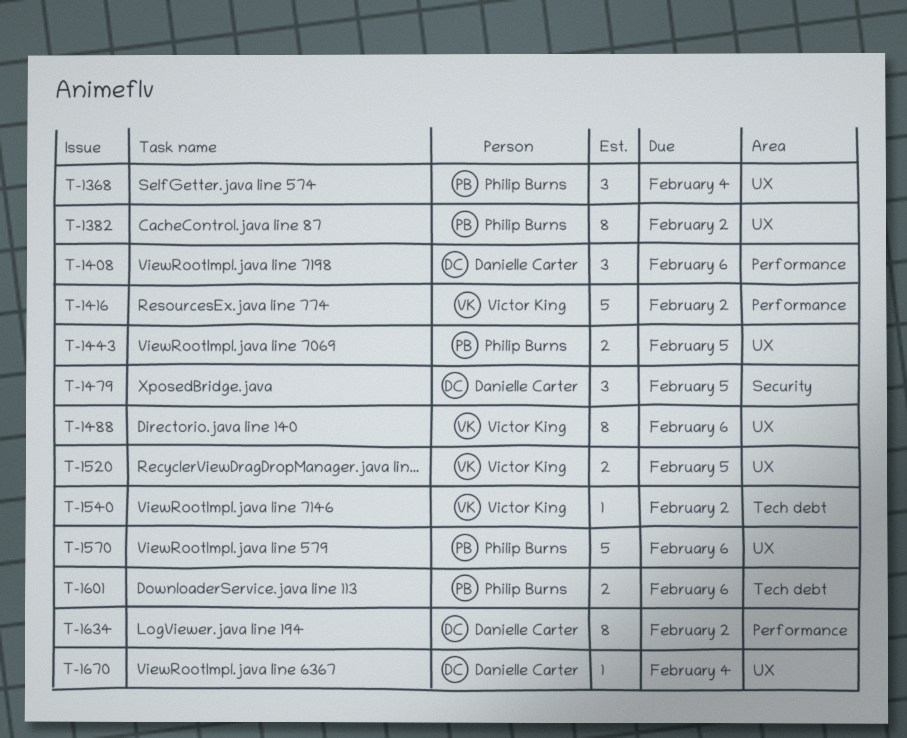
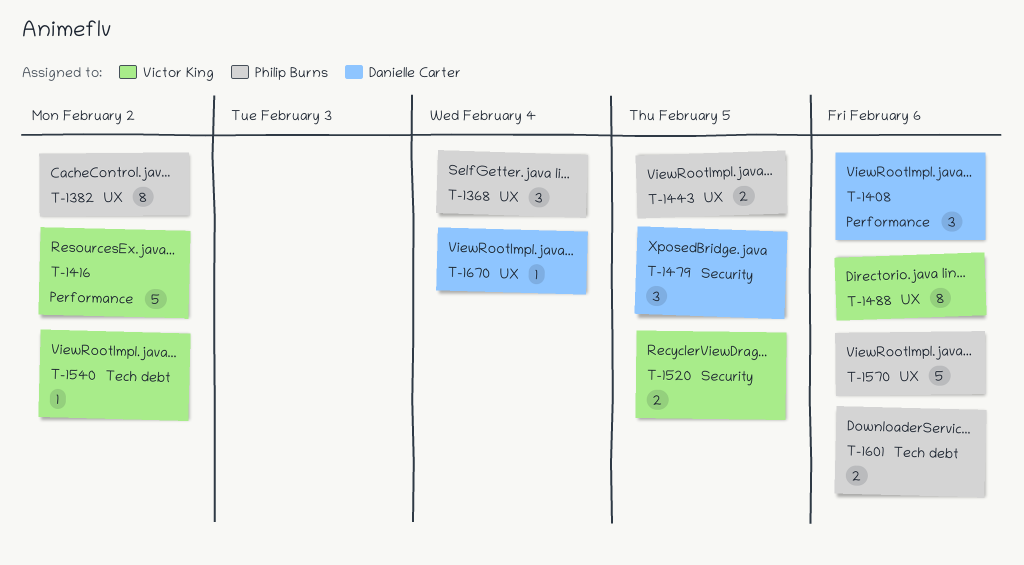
T-1520, label: UX -> Security
T-1634: present -> none

